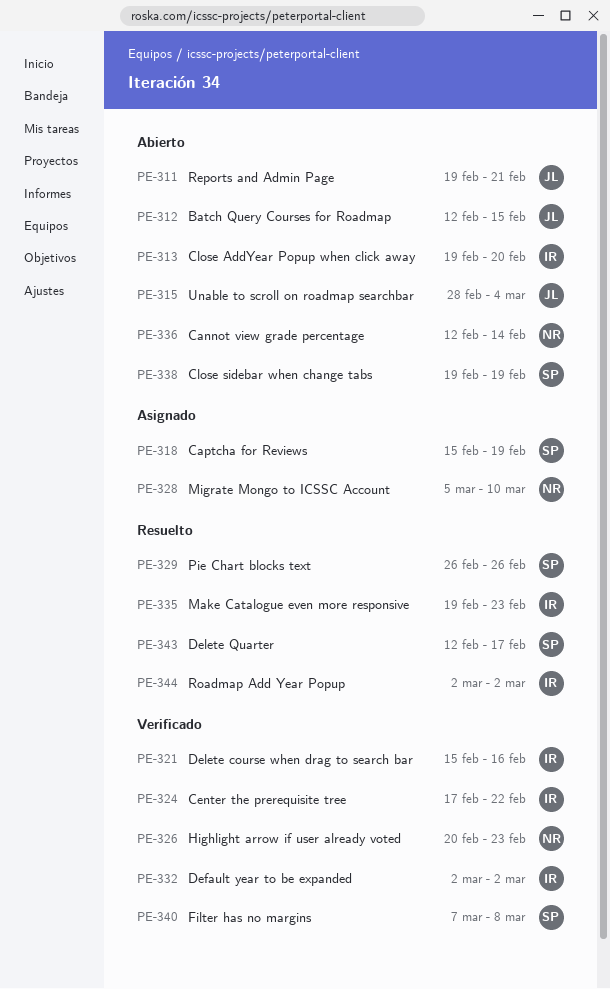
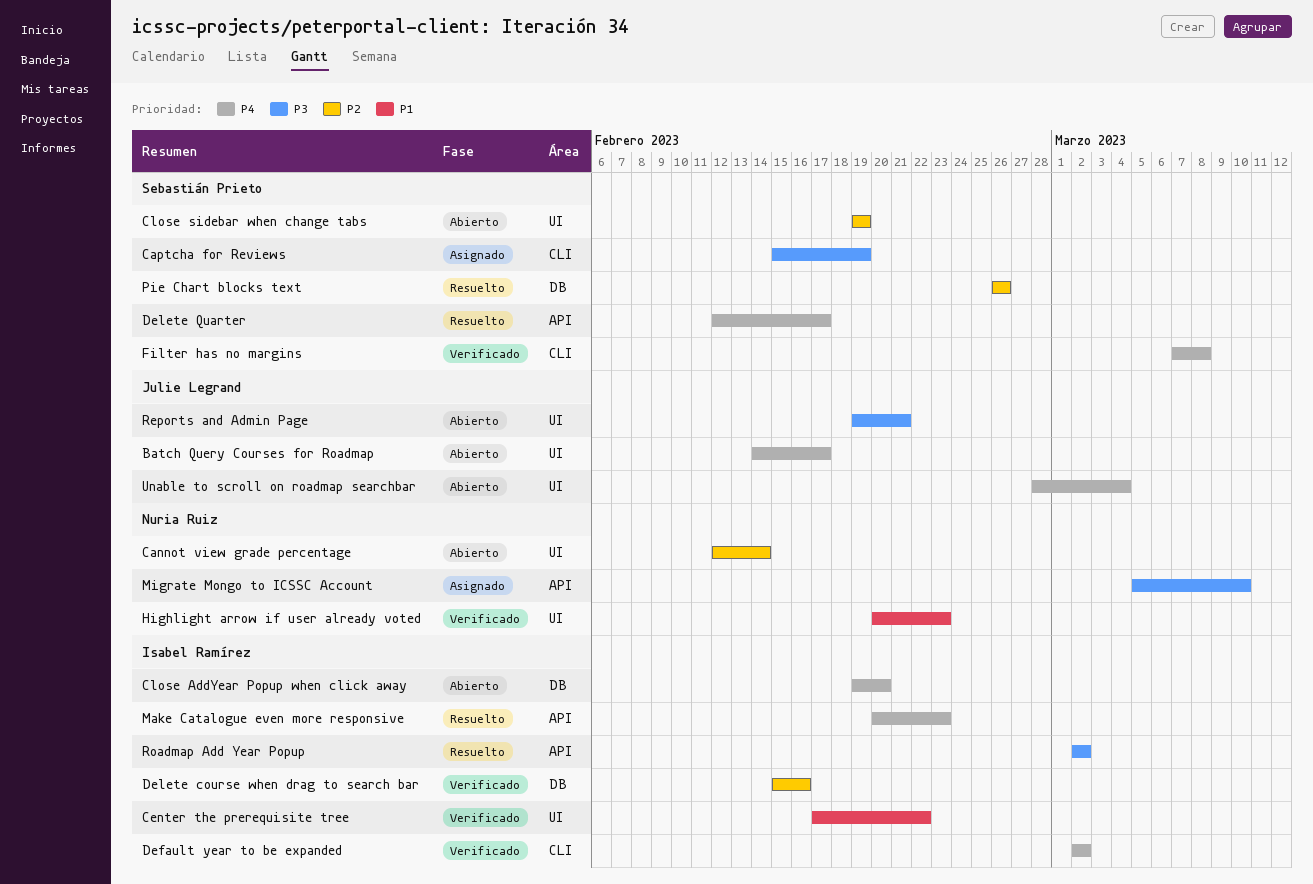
Batch Query Courses for Roadmap, start: Feb 12 -> Feb 14
Batch Query Courses for Roadmap, due: Feb 15 -> Feb 17
Make Catalogue even more responsive, start: Feb 19 -> Feb 20

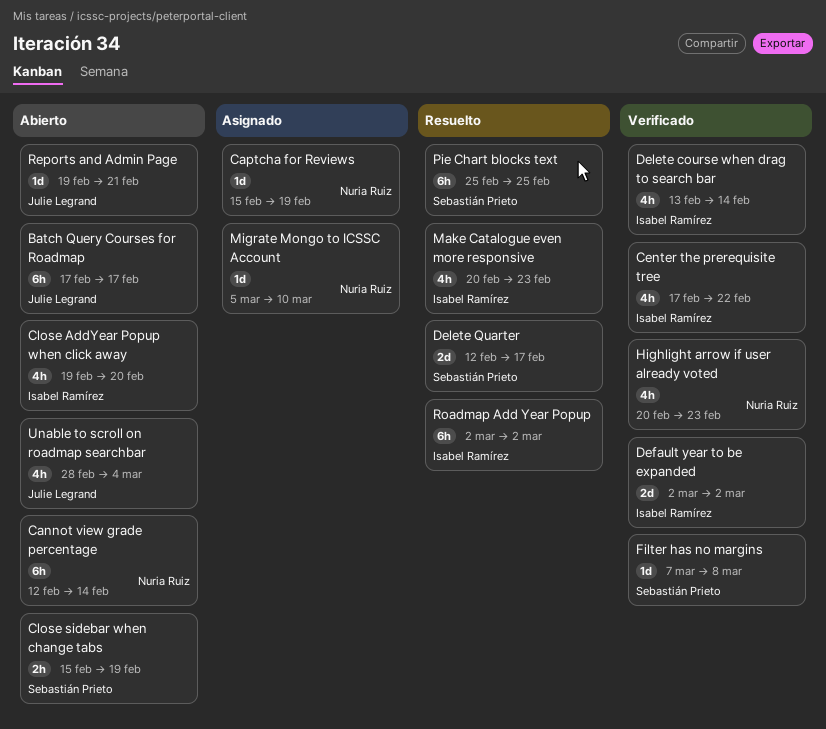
Batch Query Courses for Roadmap, start: Feb 14 -> Feb 17
Captcha for Reviews, owner: Sebastián Prieto -> Nuria Ruiz
Close sidebar when change tabs, start: Feb 19 -> Feb 15
Delete course when drag to search bar, start: Feb 15 -> Feb 13
Delete course when drag to search bar, due: Feb 16 -> Feb 14
Pie Chart blocks text, start: Feb 26 -> Feb 25
Pie Chart blocks text, due: Feb 26 -> Feb 25

